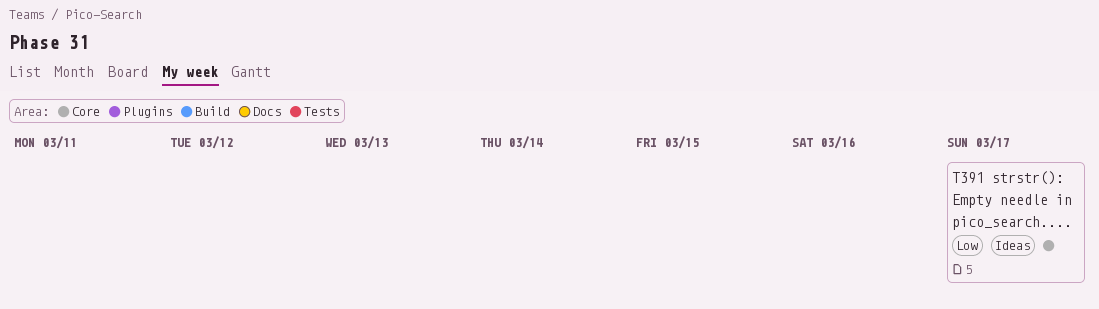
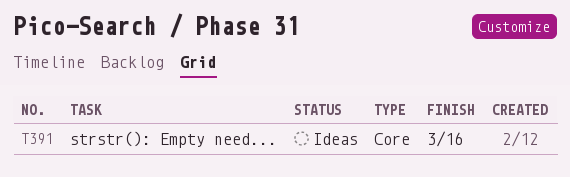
T391, due: Mar 17 -> Mar 16

